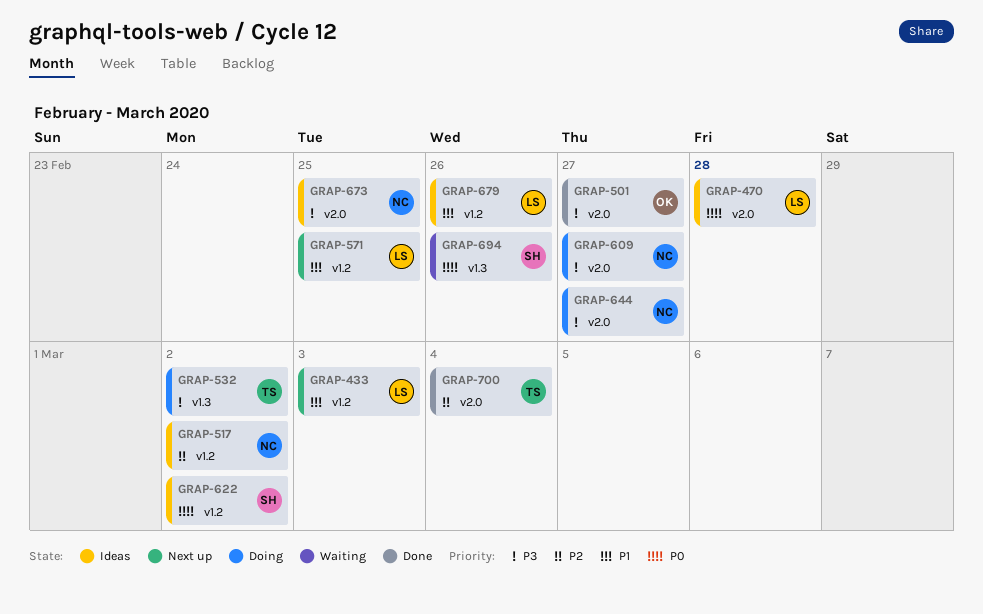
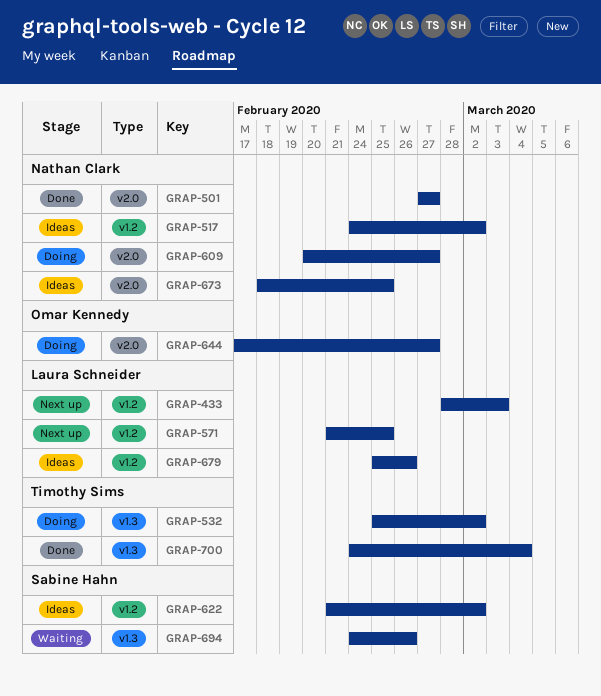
GRAP-470: present -> none
GRAP-501, owner: Omar Kennedy -> Nathan Clark
GRAP-644, owner: Nathan Clark -> Omar Kennedy
GRAP-700, label: v2.0 -> v1.3

